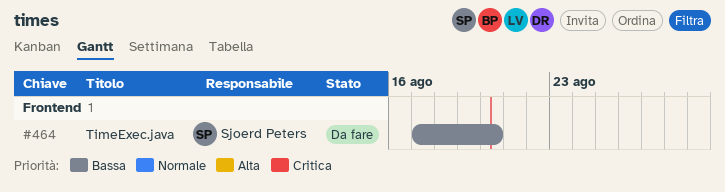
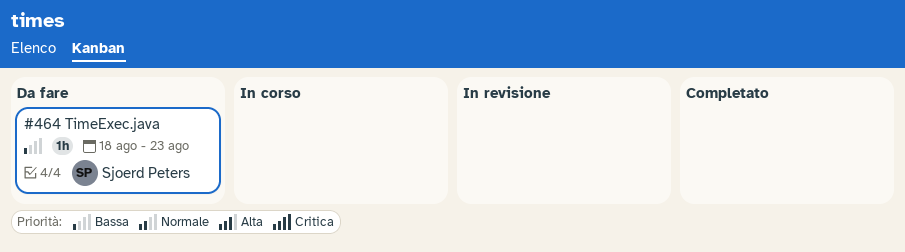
#464, start: Aug 17 -> Aug 18
#464, due: Aug 20 -> Aug 23

